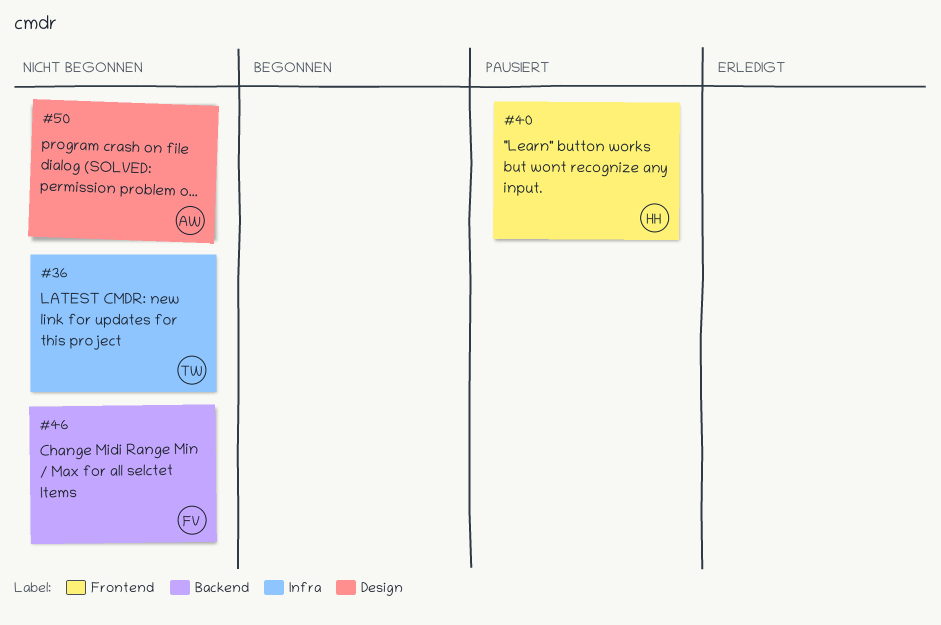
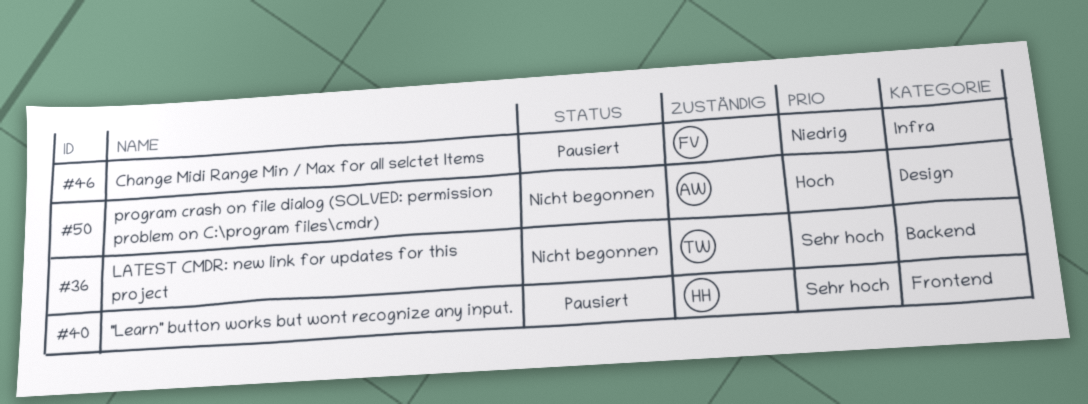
#36, label: Infra -> Backend
#46, status: Nicht begonnen -> Pausiert
#46, label: Backend -> Infra

